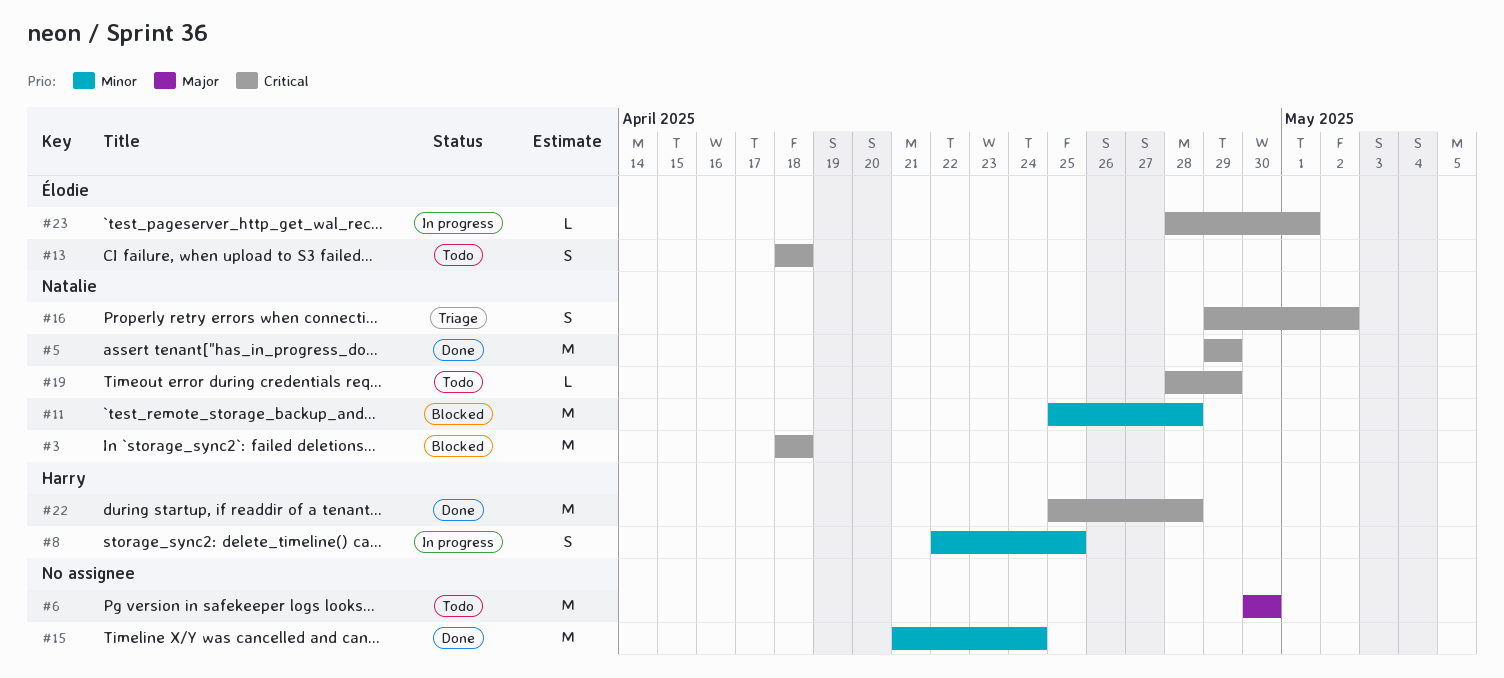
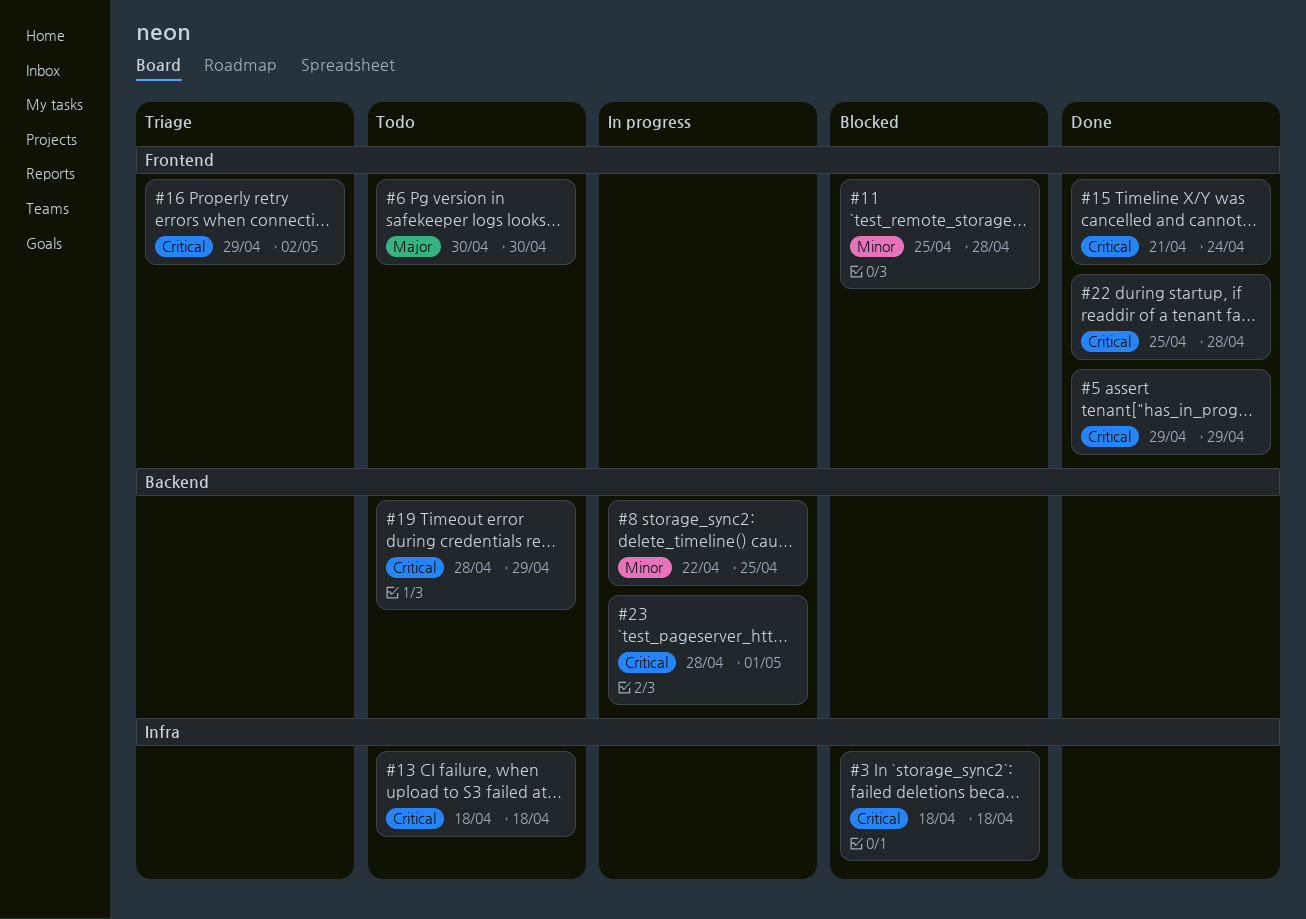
#15, priority: Minor -> Critical

